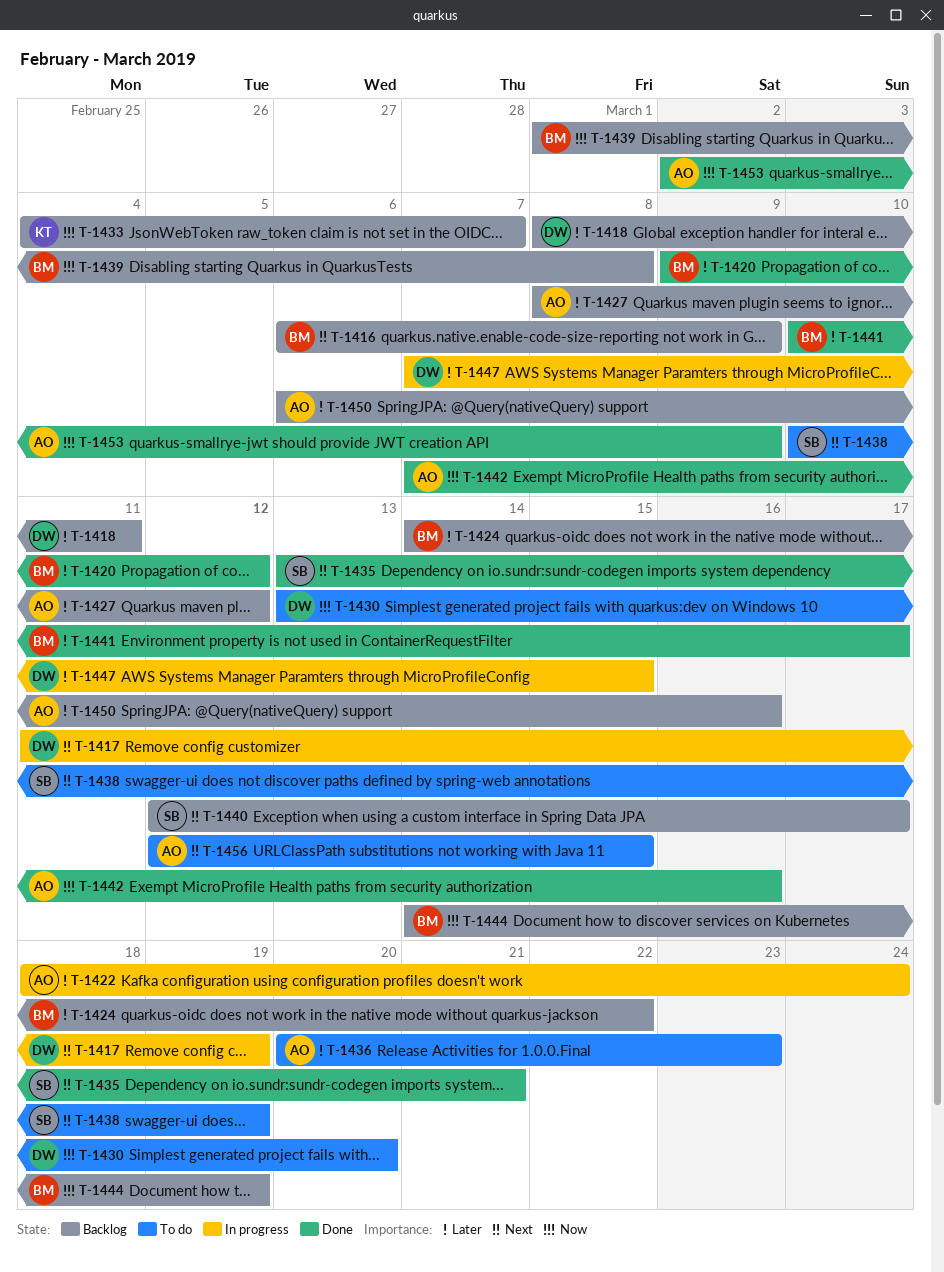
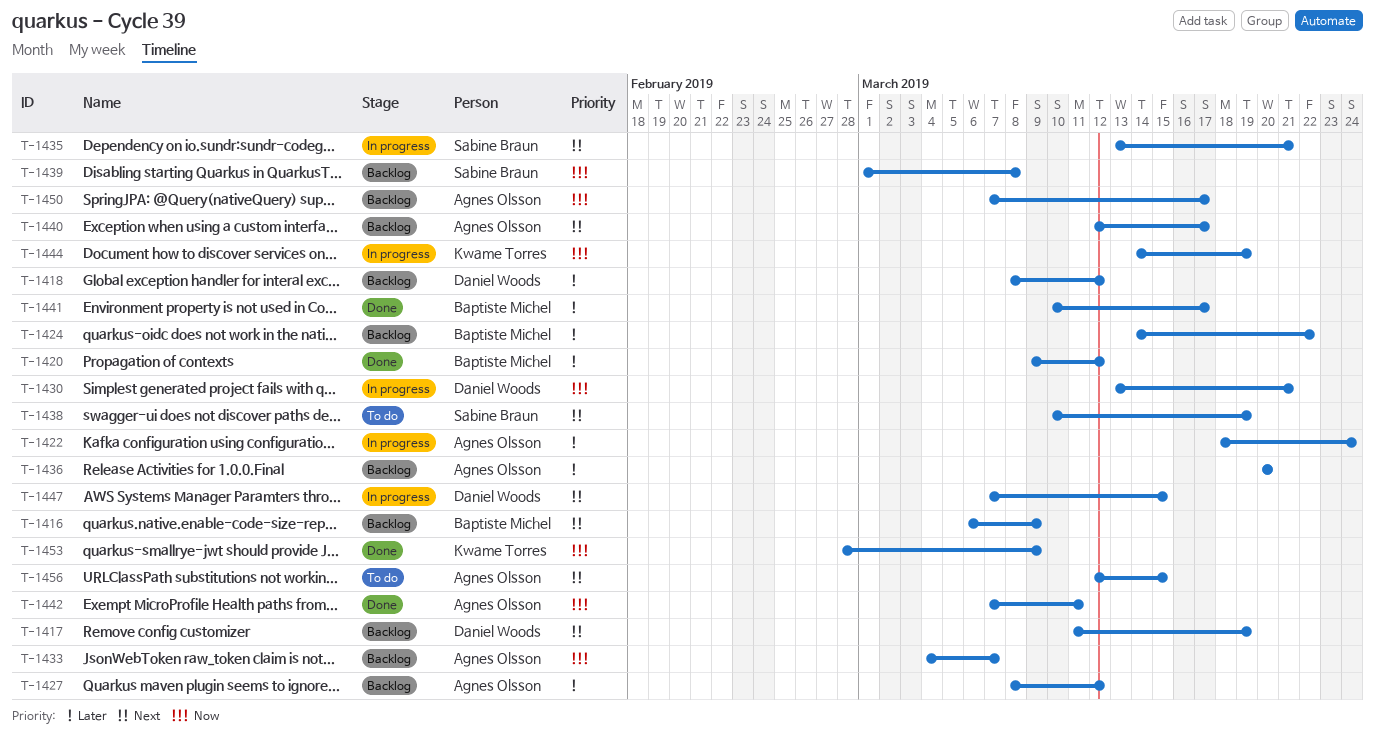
T-1417, status: In progress -> Backlog
T-1418, due: Mar 11 -> Mar 12
T-1430, status: To do -> In progress
T-1430, due: Mar 20 -> Mar 21
T-1433, owner: Kwame Torres -> Agnes Olsson
T-1435, status: Done -> In progress
T-1436, status: To do -> Backlog
T-1436, due: Mar 23 -> Mar 20
T-1439, owner: Baptiste Michel -> Sabine Braun
T-1440, owner: Sabine Braun -> Agnes Olsson
T-1442, due: Mar 16 -> Mar 11
T-1444, status: Backlog -> In progress
T-1444, owner: Baptiste Michel -> Kwame Torres
T-1447, priority: Later -> Next
T-1450, priority: Later -> Now
T-1450, start: Mar 6 -> Mar 7
T-1450, due: Mar 16 -> Mar 17
T-1453, owner: Agnes Olsson -> Kwame Torres
T-1453, start: Mar 2 -> Feb 28

